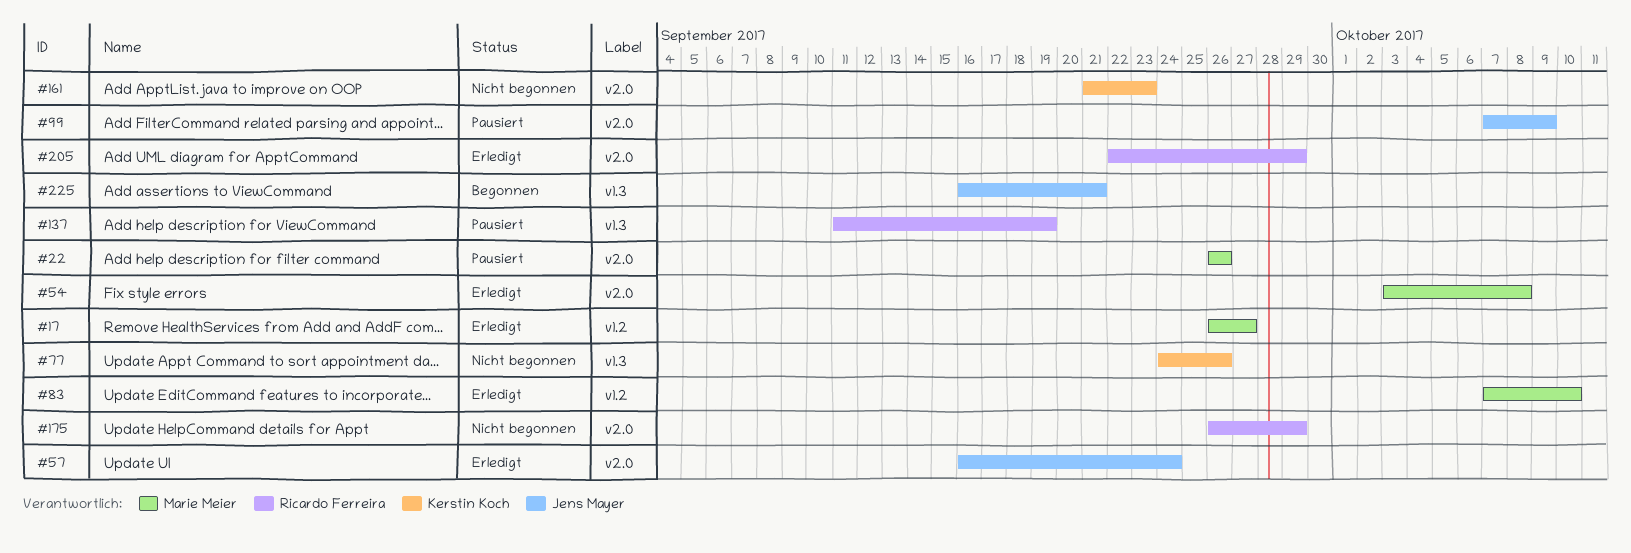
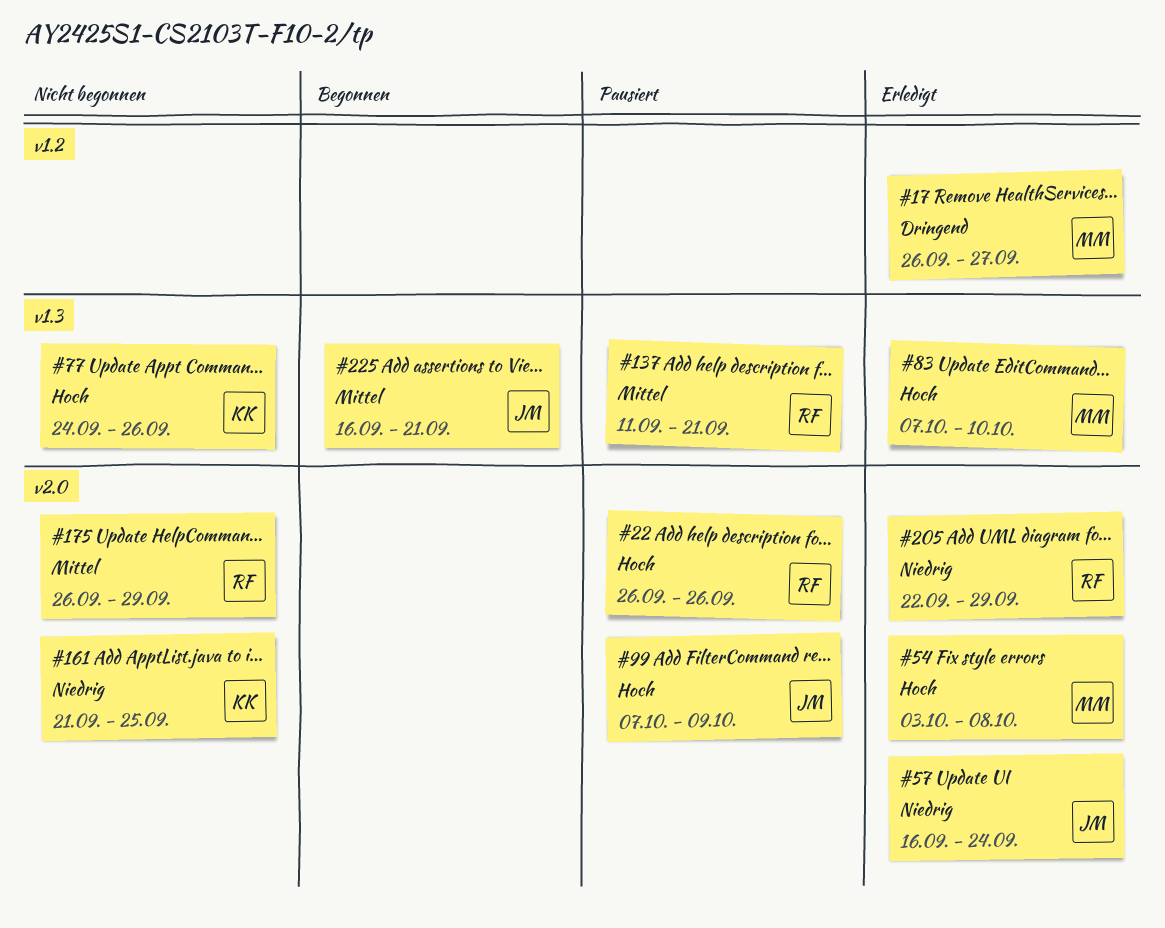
#22, owner: Marie Meier -> Ricardo Ferreira
#83, label: v1.2 -> v1.3
#137, due: Sep 19 -> Sep 21
#161, due: Sep 23 -> Sep 25

